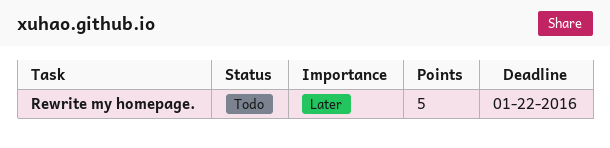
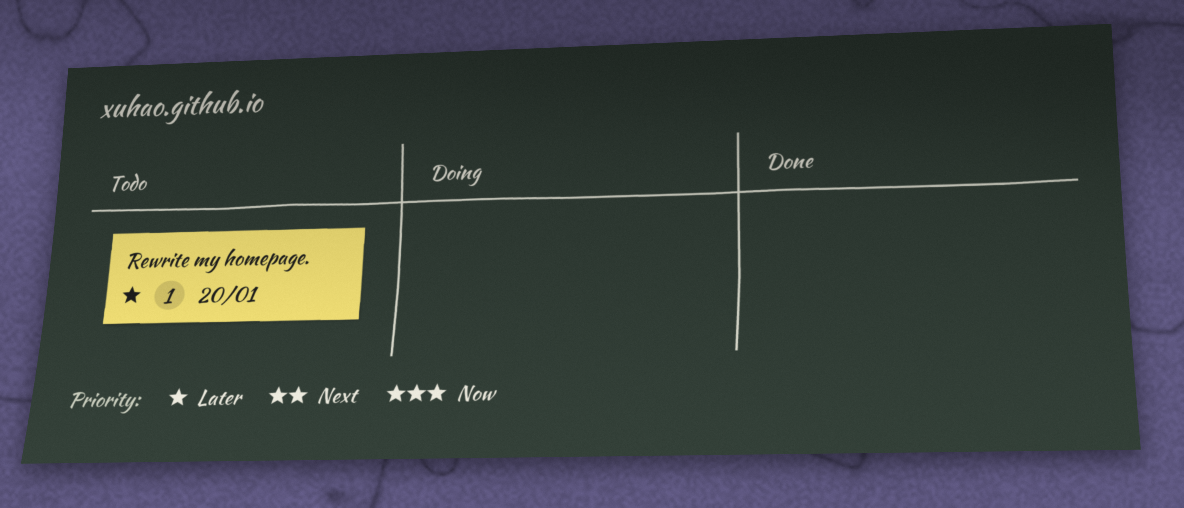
Rewrite my homepage., estimate: 5 -> 1
Rewrite my homepage., due: Jan 22 -> Jan 20

